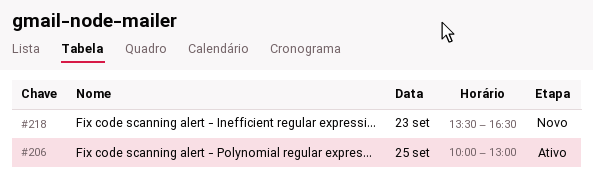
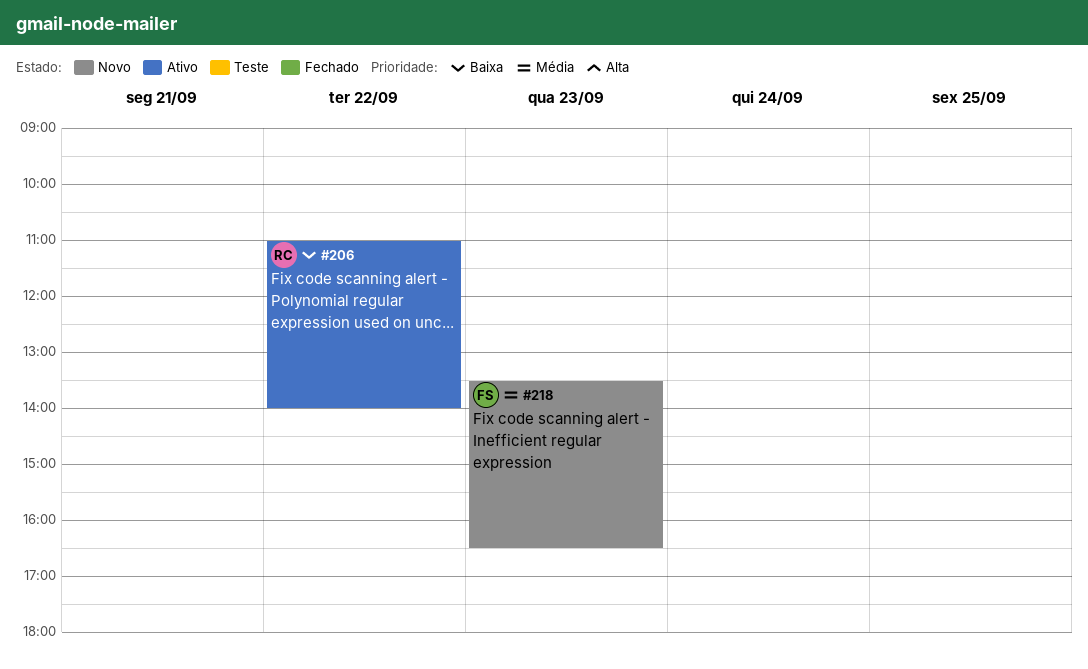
#206, day: Sep 25 -> Sep 22
#206, begins: 10:00 -> 11:00
#206, ends: 13:00 -> 14:00

